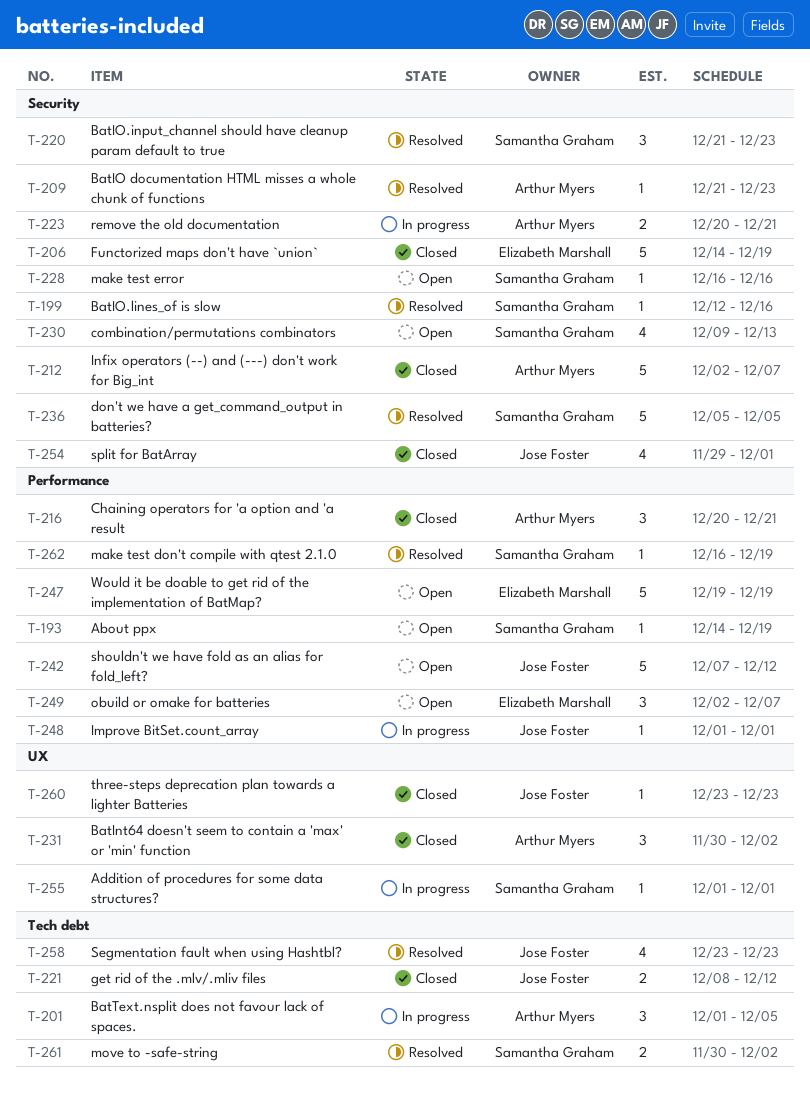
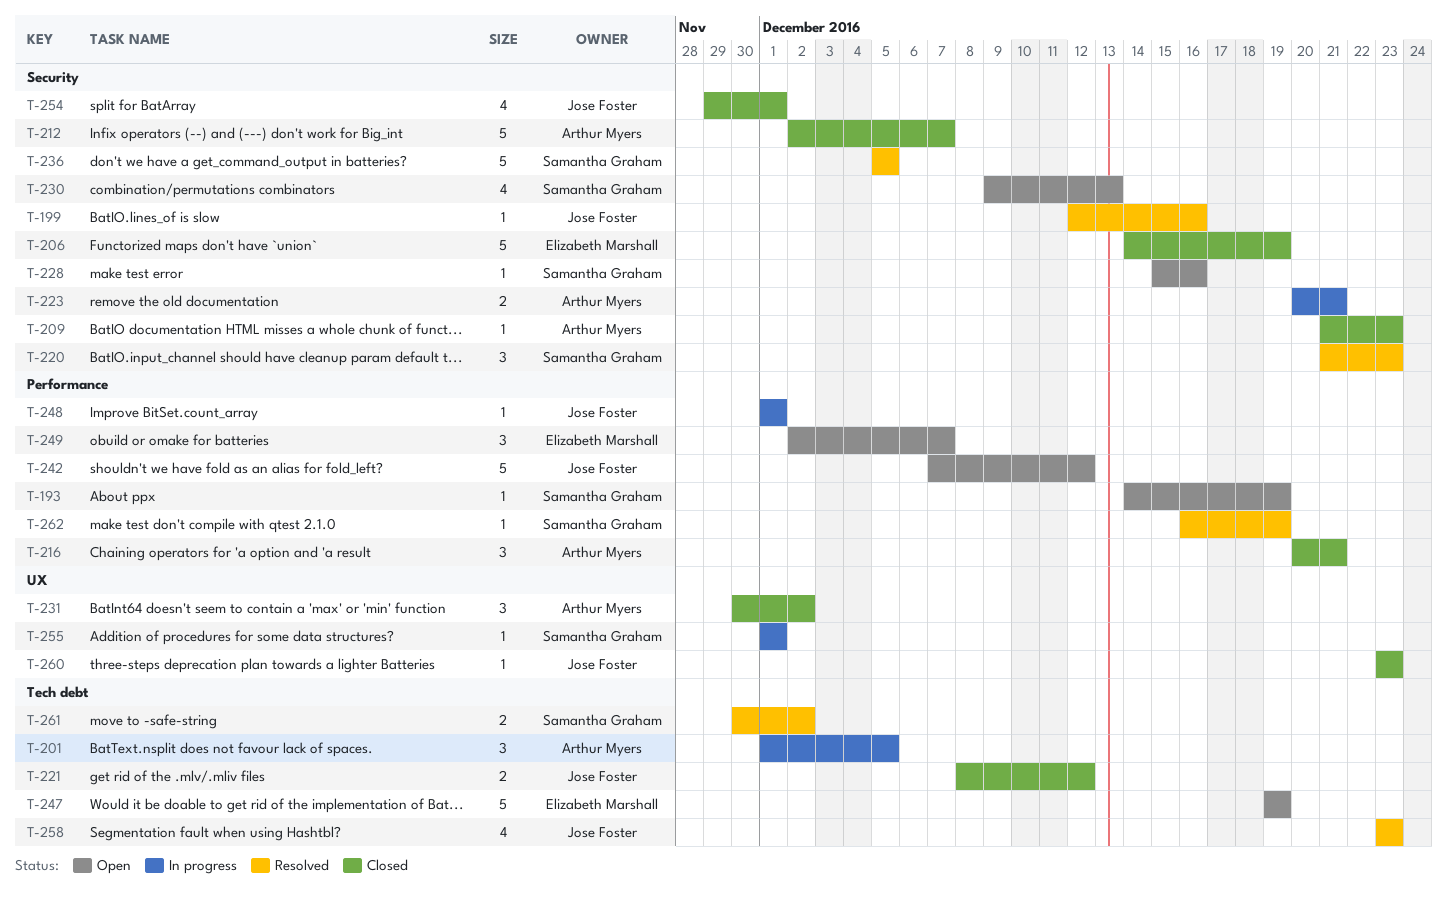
T-199, owner: Samantha Graham -> Jose Foster
T-209, status: Resolved -> Closed
T-228, start: Dec 16 -> Dec 15
T-247, label: Performance -> Tech debt

